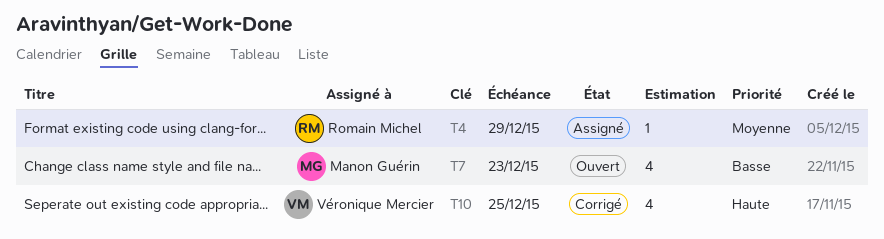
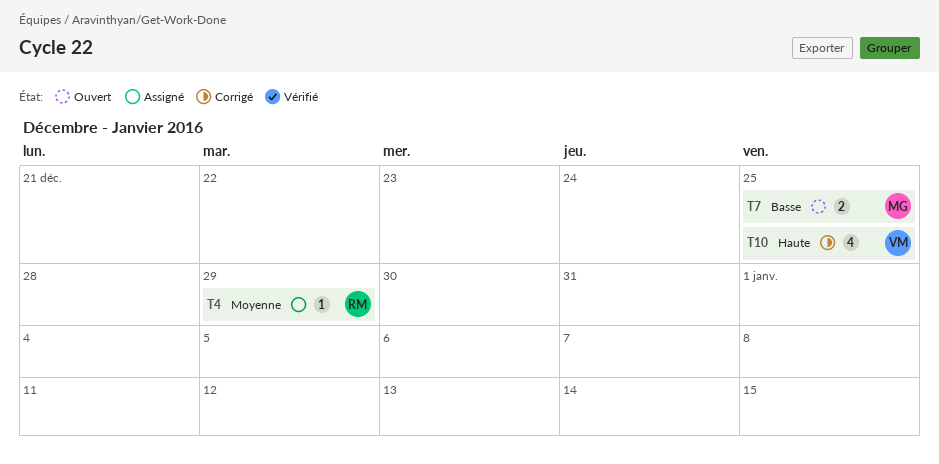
T7, estimate: 4 -> 2
T7, due: Dec 23 -> Dec 25

